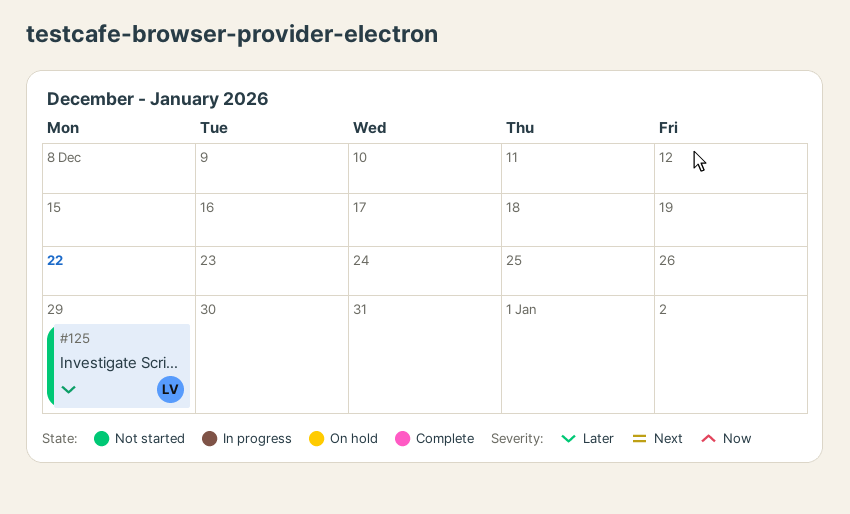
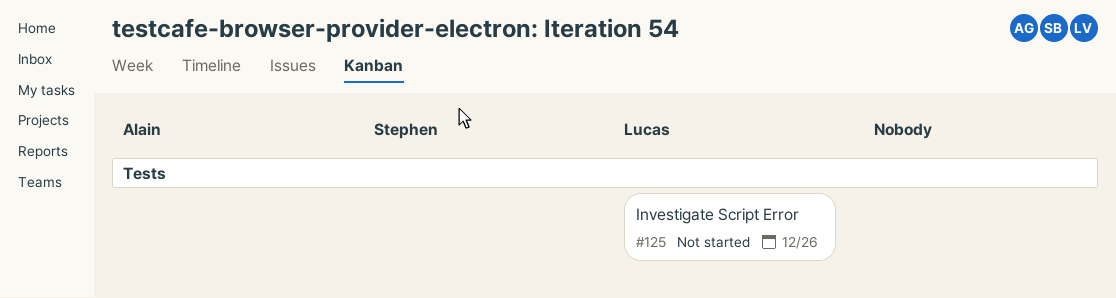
#125, due: Dec 29 -> Dec 26

